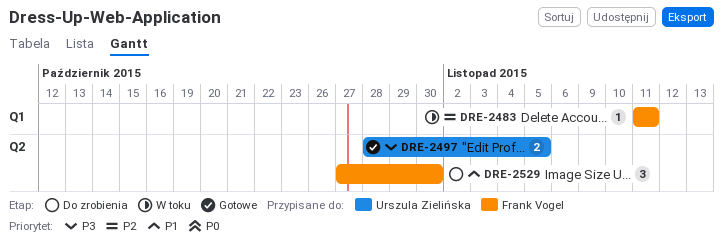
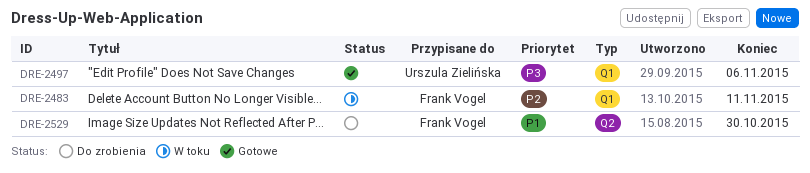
DRE-2497, label: Q2 -> Q1
DRE-2497, due: Nov 5 -> Nov 6

